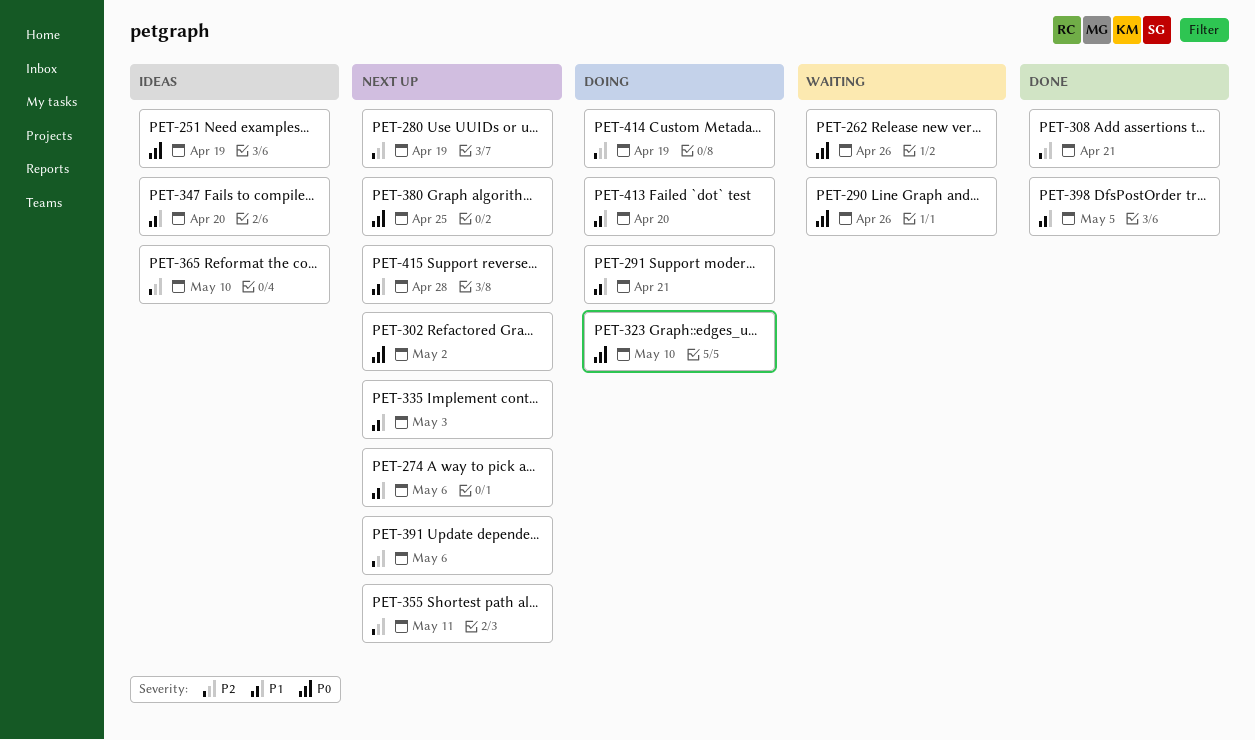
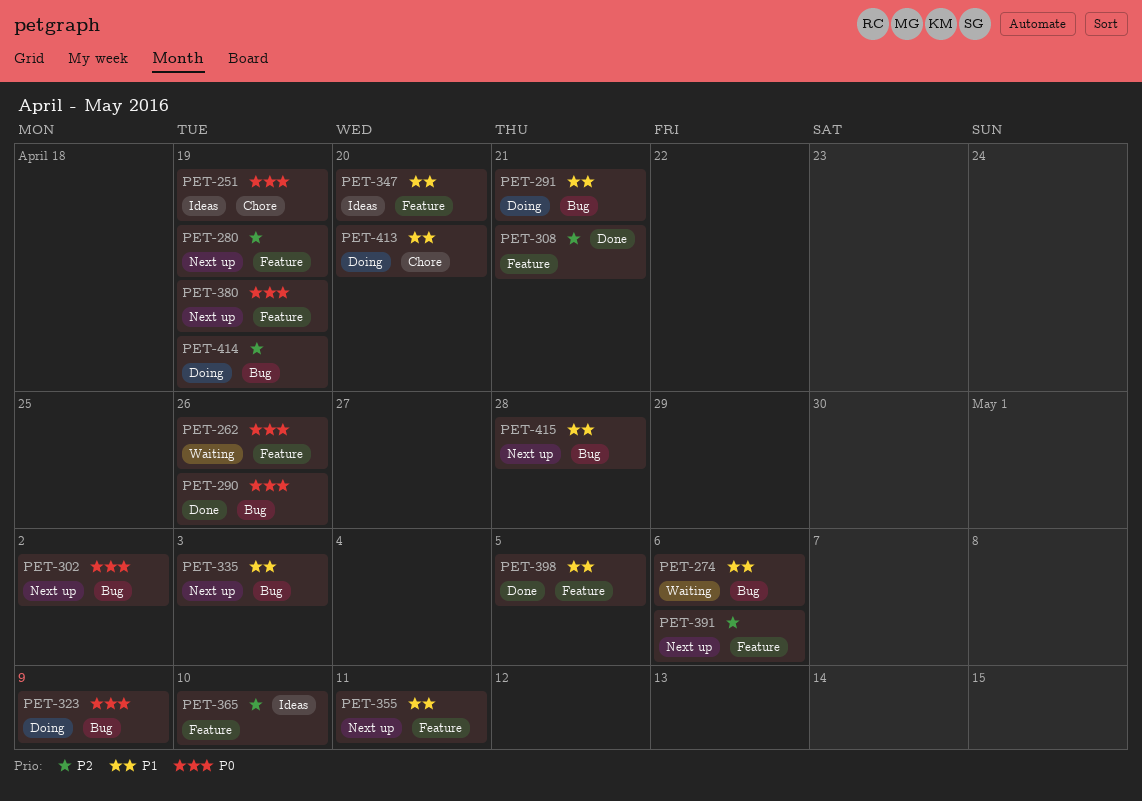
PET-274, status: Next up -> Waiting
PET-290, status: Waiting -> Done
PET-323, due: May 10 -> May 9
PET-355, priority: P2 -> P1
PET-380, due: Apr 25 -> Apr 19

